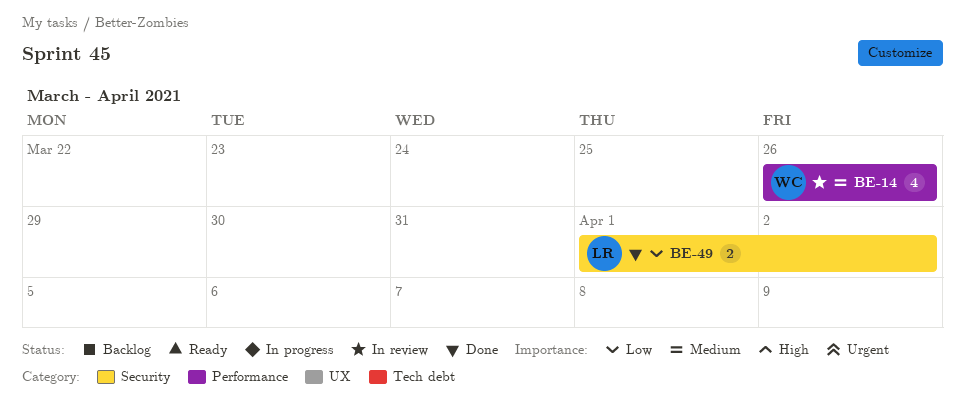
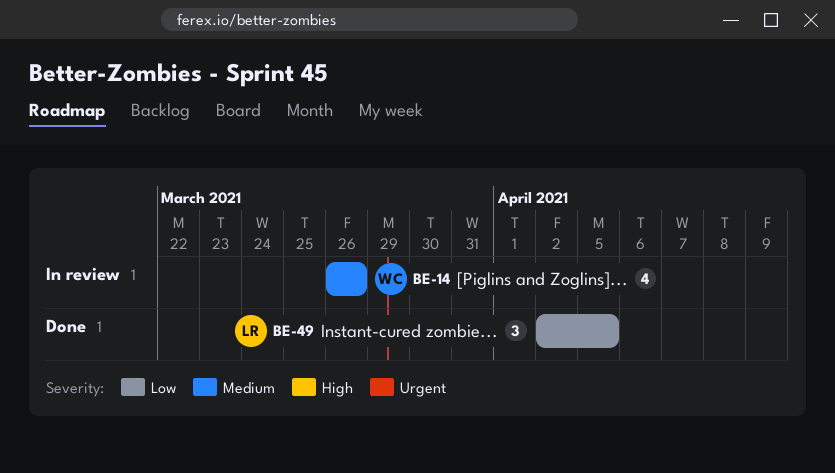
BE-49, estimate: 2 -> 3
BE-49, start: Apr 1 -> Apr 2
BE-49, due: Apr 2 -> Apr 5

